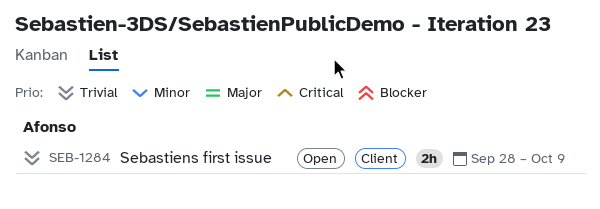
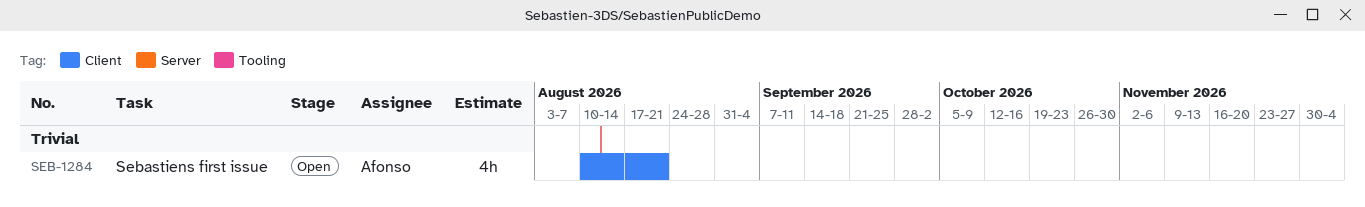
SEB-1284, estimate: 2h -> 4h
SEB-1284, start: Sep 28 -> Aug 10
SEB-1284, due: Oct 9 -> Aug 21

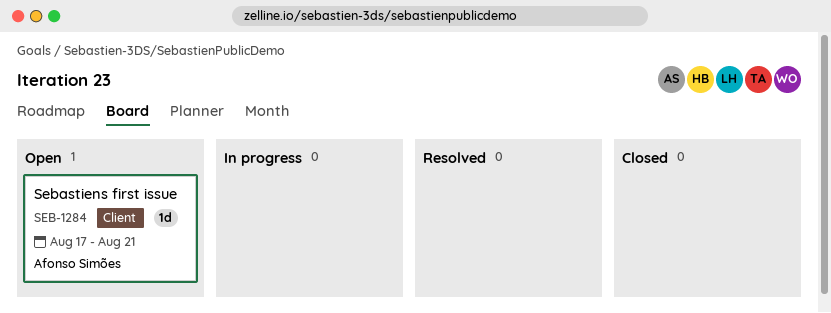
SEB-1284, estimate: 4h -> 1d
SEB-1284, start: Aug 10 -> Aug 17

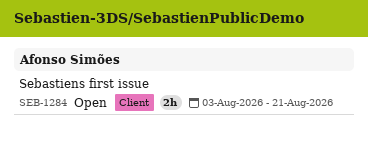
SEB-1284, estimate: 1d -> 2h
SEB-1284, start: Aug 17 -> Aug 3

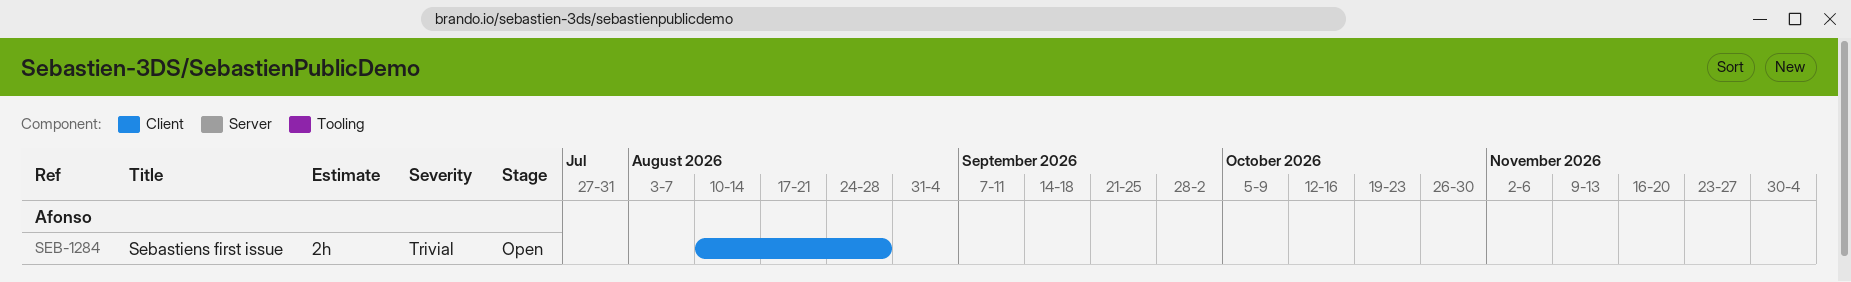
SEB-1284, start: Aug 3 -> Aug 10
SEB-1284, due: Aug 21 -> Aug 28

